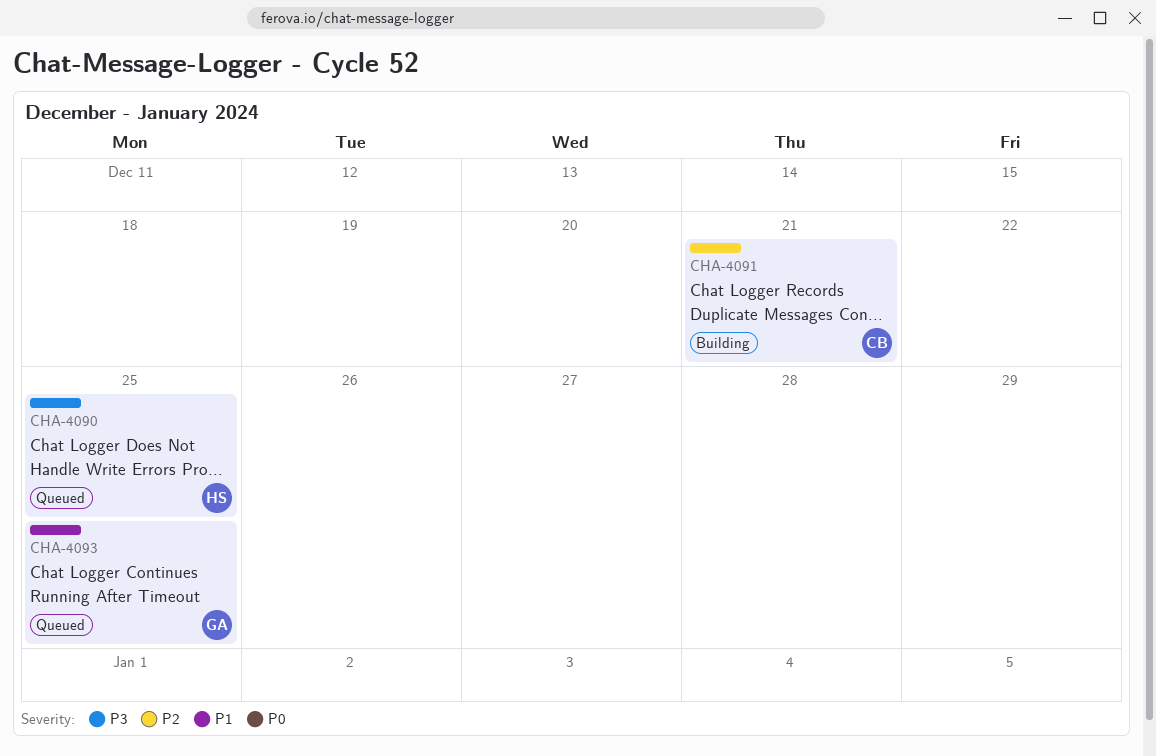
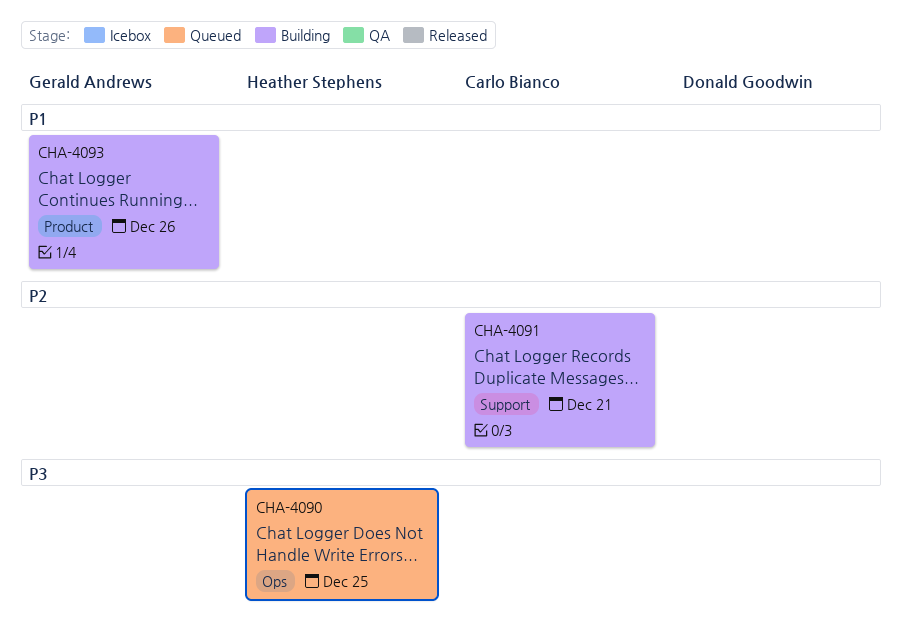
CHA-4093, status: Queued -> Building
CHA-4093, due: Dec 25 -> Dec 26

